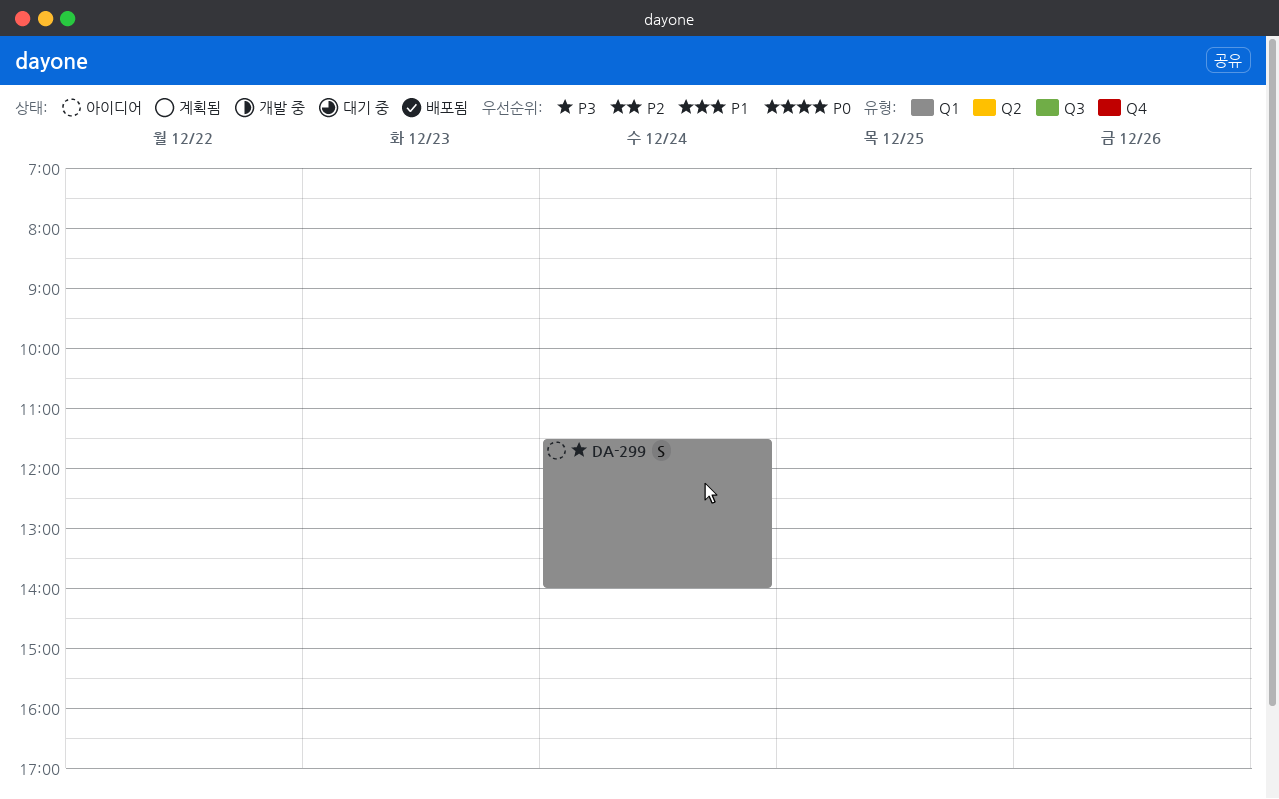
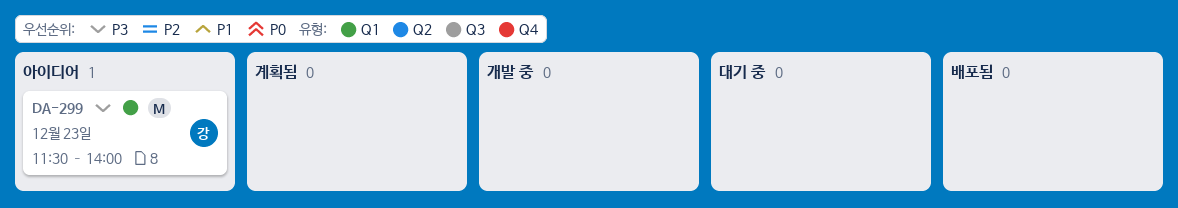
DA-299, estimate: S -> M
DA-299, day: Dec 24 -> Dec 23

